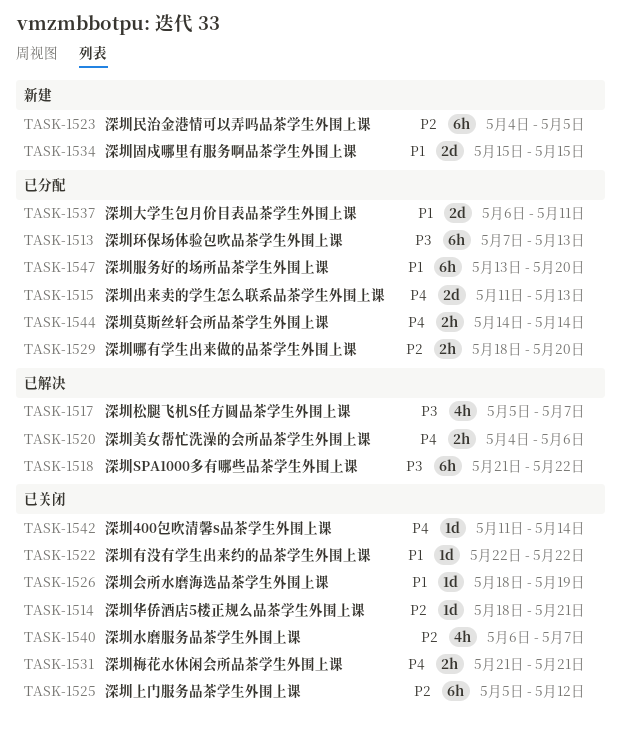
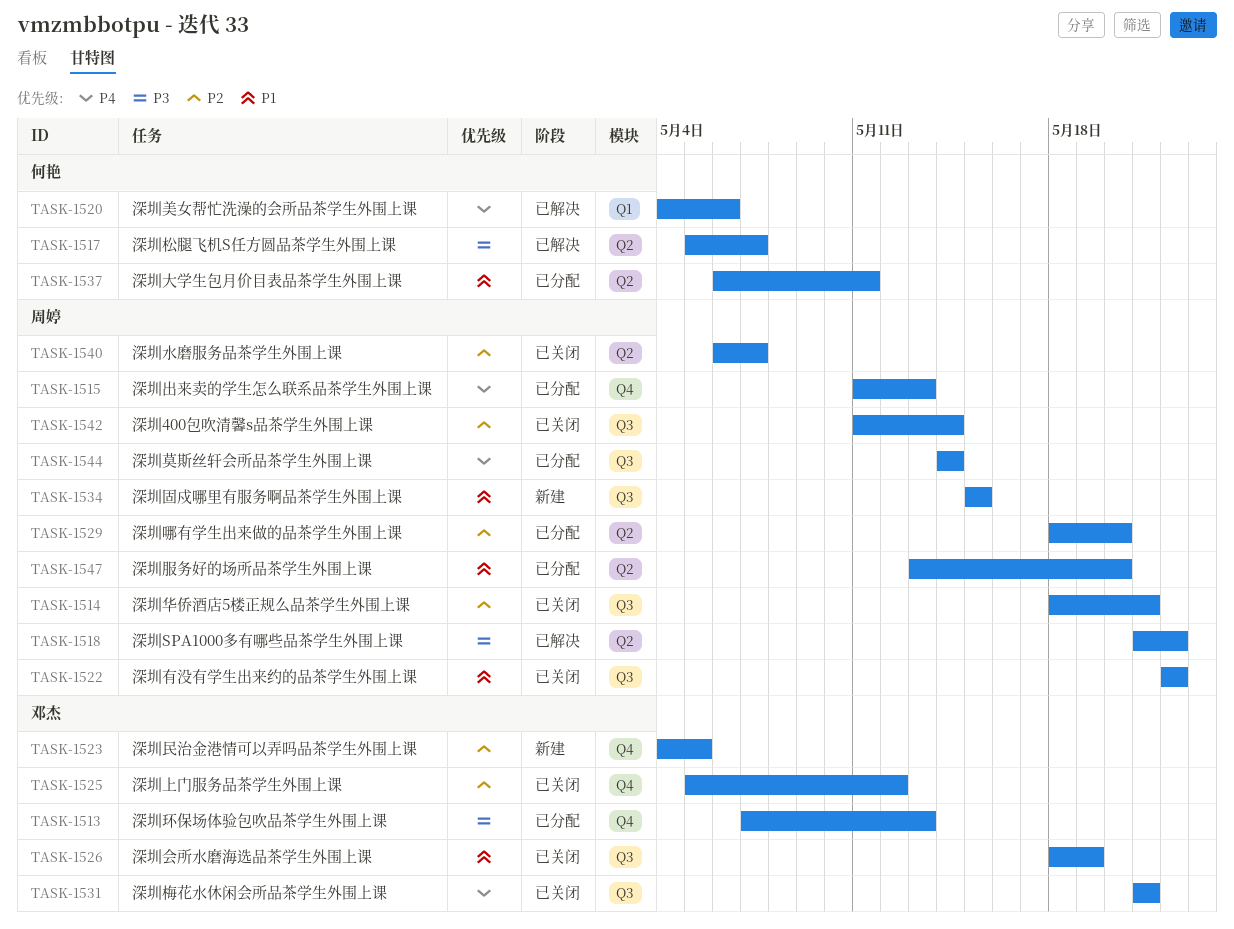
TASK-1542, priority: P4 -> P2

